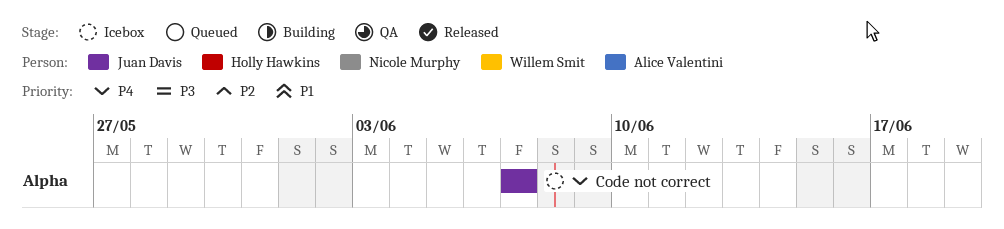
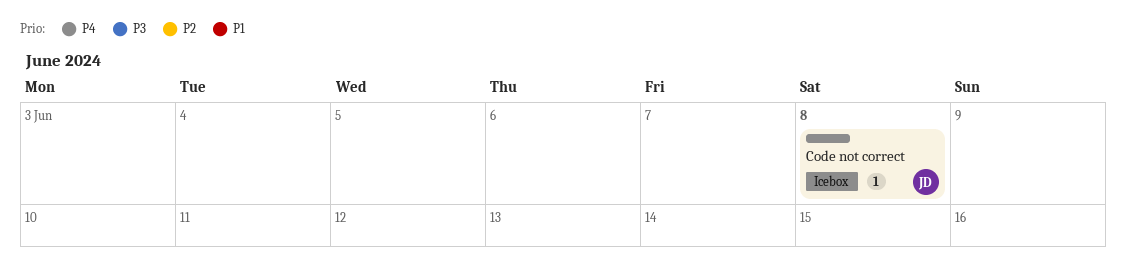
Code not correct, due: Jun 7 -> Jun 8

